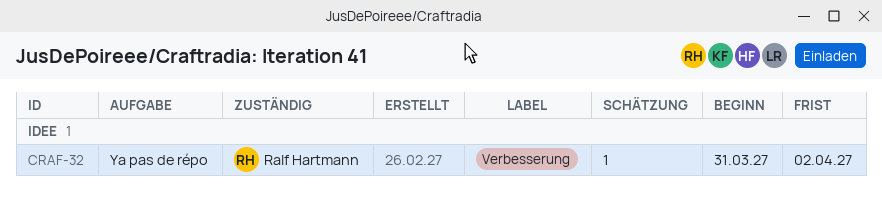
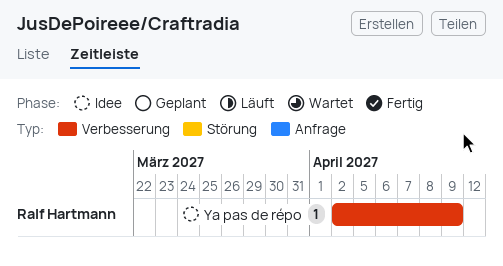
Ya pas de répo, start: Mar 31 -> Apr 2
Ya pas de répo, due: Apr 2 -> Apr 9

